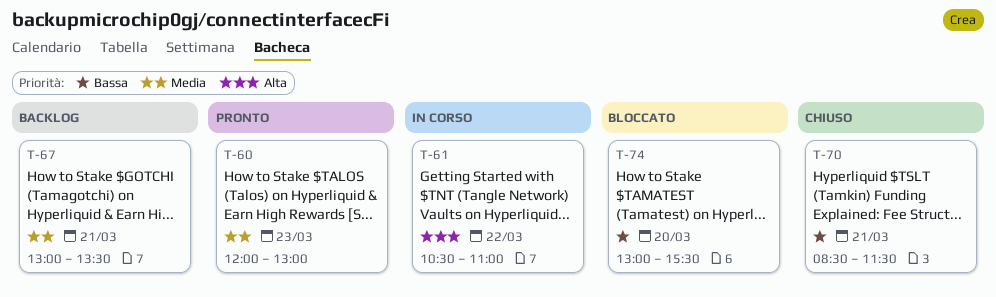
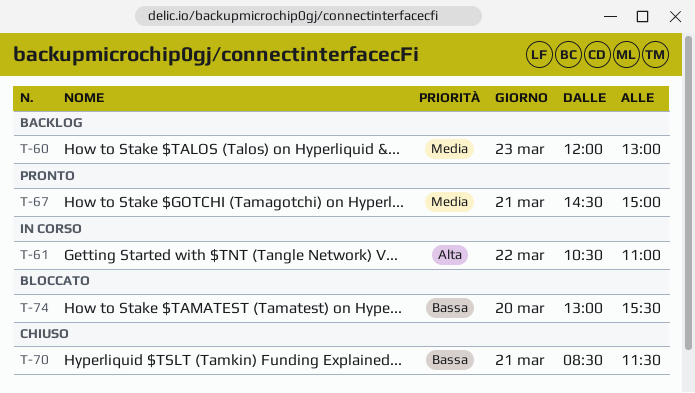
T-60, status: Pronto -> Backlog
T-67, status: Backlog -> Pronto
T-67, begins: 13:00 -> 14:30
T-67, ends: 13:30 -> 15:00

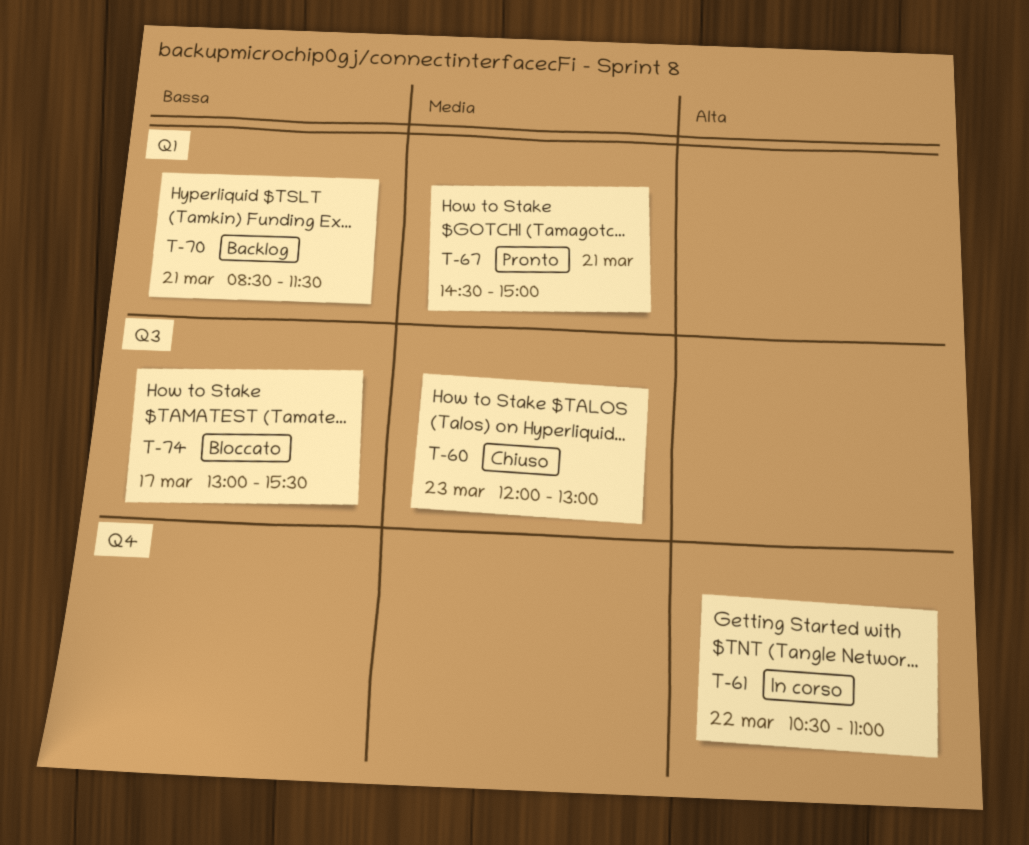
T-60, status: Backlog -> Chiuso
T-70, status: Chiuso -> Backlog
T-74, day: Mar 20 -> Mar 17

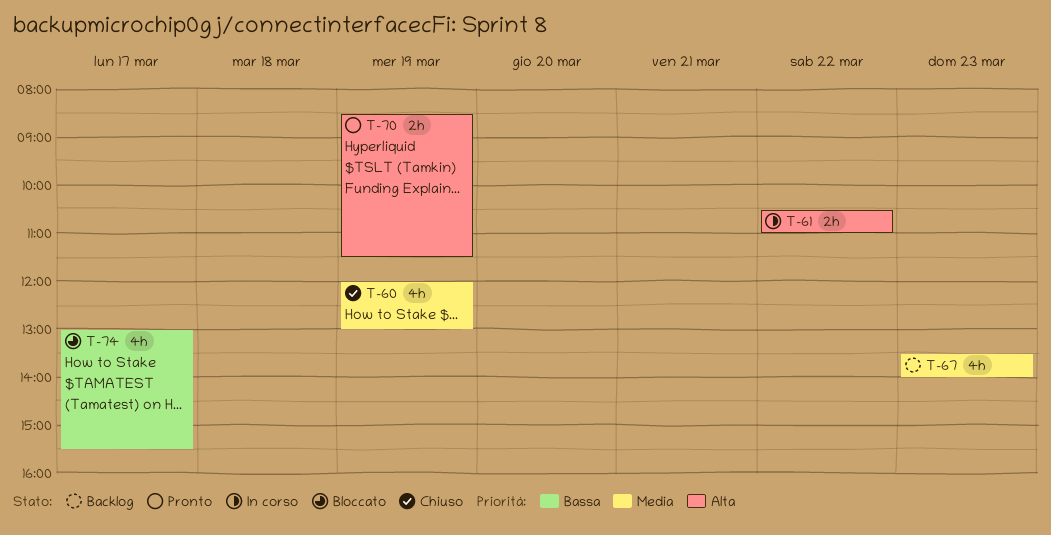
T-60, day: Mar 23 -> Mar 19
T-67, status: Pronto -> Backlog
T-67, day: Mar 21 -> Mar 23
T-67, begins: 14:30 -> 13:30
T-67, ends: 15:00 -> 14:00
T-70, status: Backlog -> Pronto
T-70, priority: Bassa -> Alta
T-70, day: Mar 21 -> Mar 19

